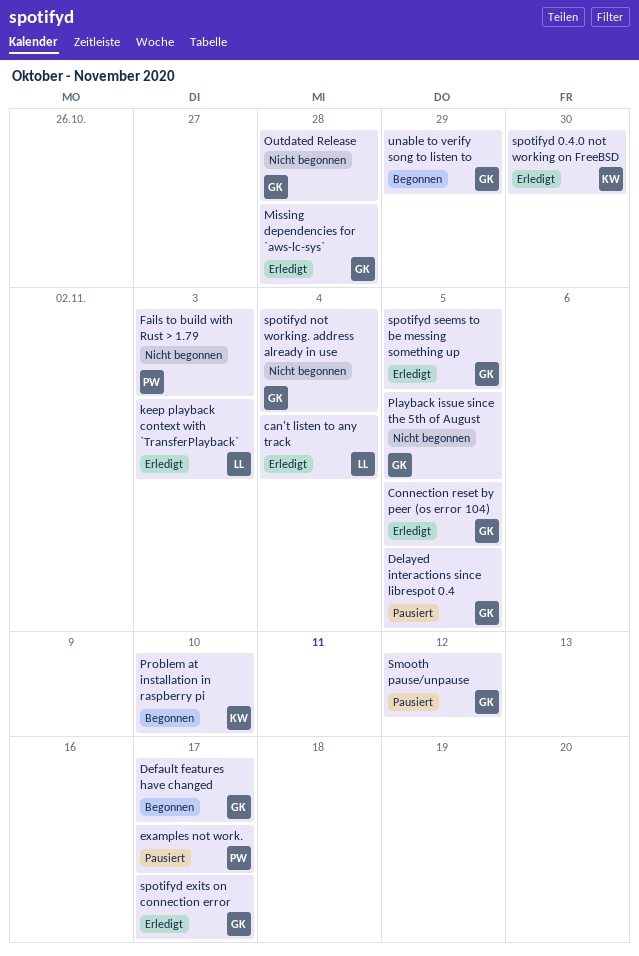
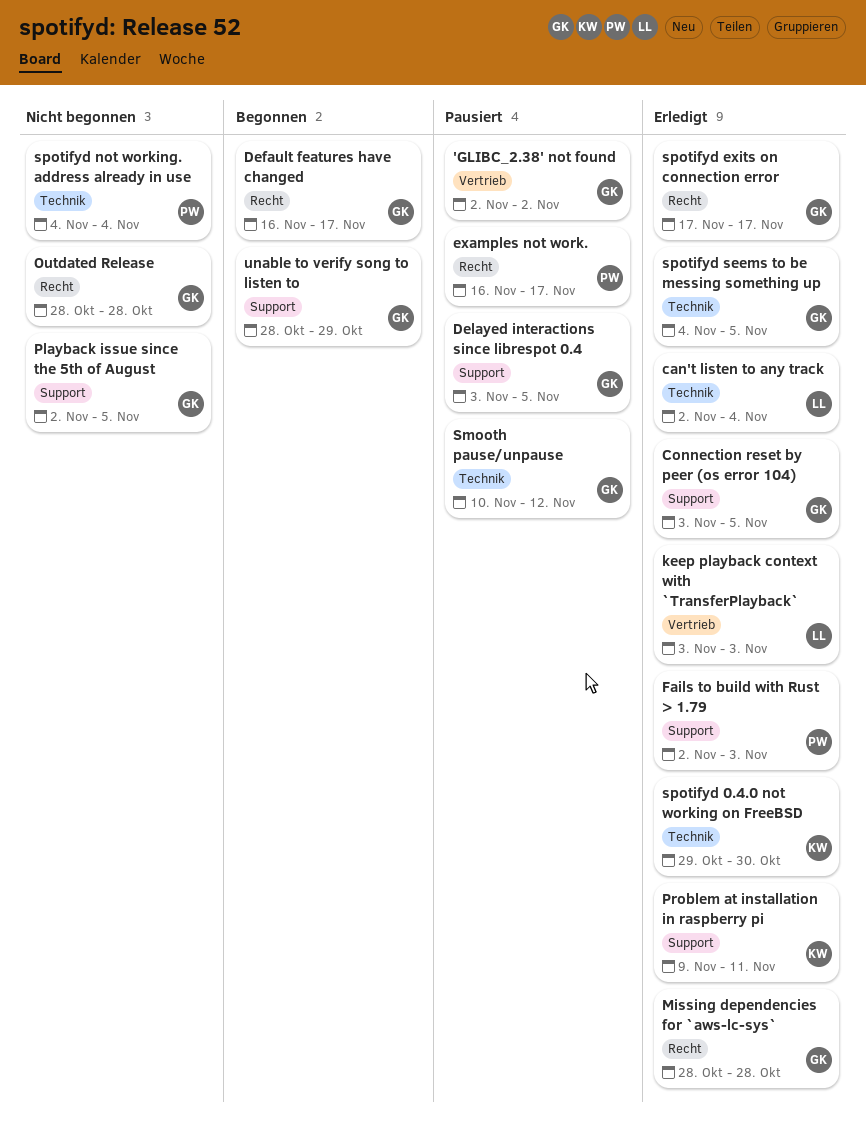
'GLIBC_2.38' not found: none -> present
Fails to build with Rust > 1.79, status: Nicht begonnen -> Erledigt
Problem at installation in raspberry pi, status: Begonnen -> Erledigt
Problem at installation in raspberry pi, due: Nov 10 -> Nov 11
spotifyd not working. address already in use, owner: GK -> PW

